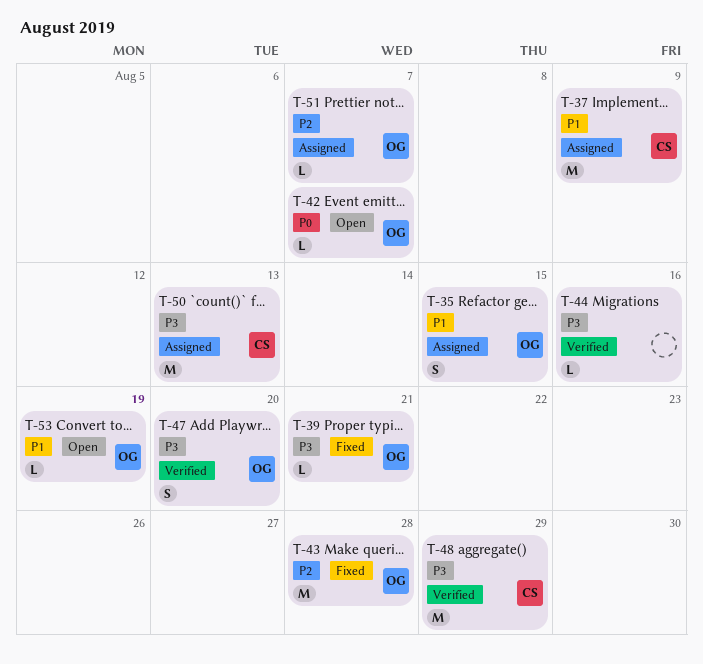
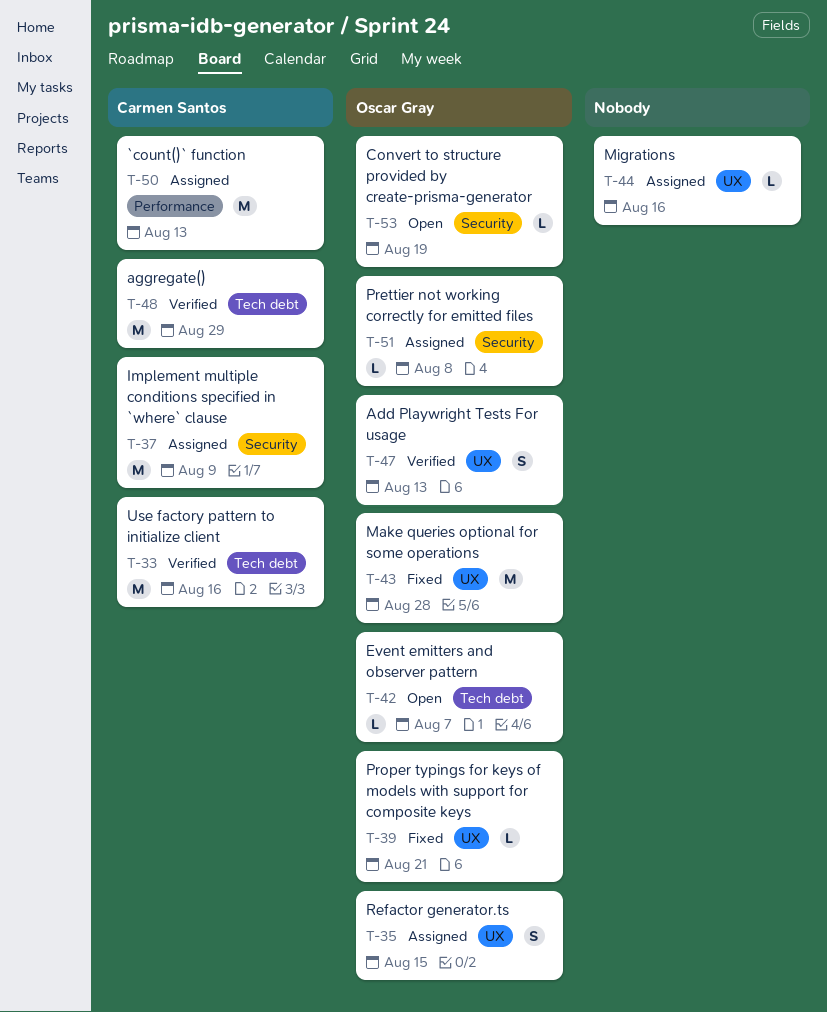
T-33: none -> present
T-44, status: Verified -> Assigned
T-47, due: Aug 20 -> Aug 13
T-51, due: Aug 7 -> Aug 8

